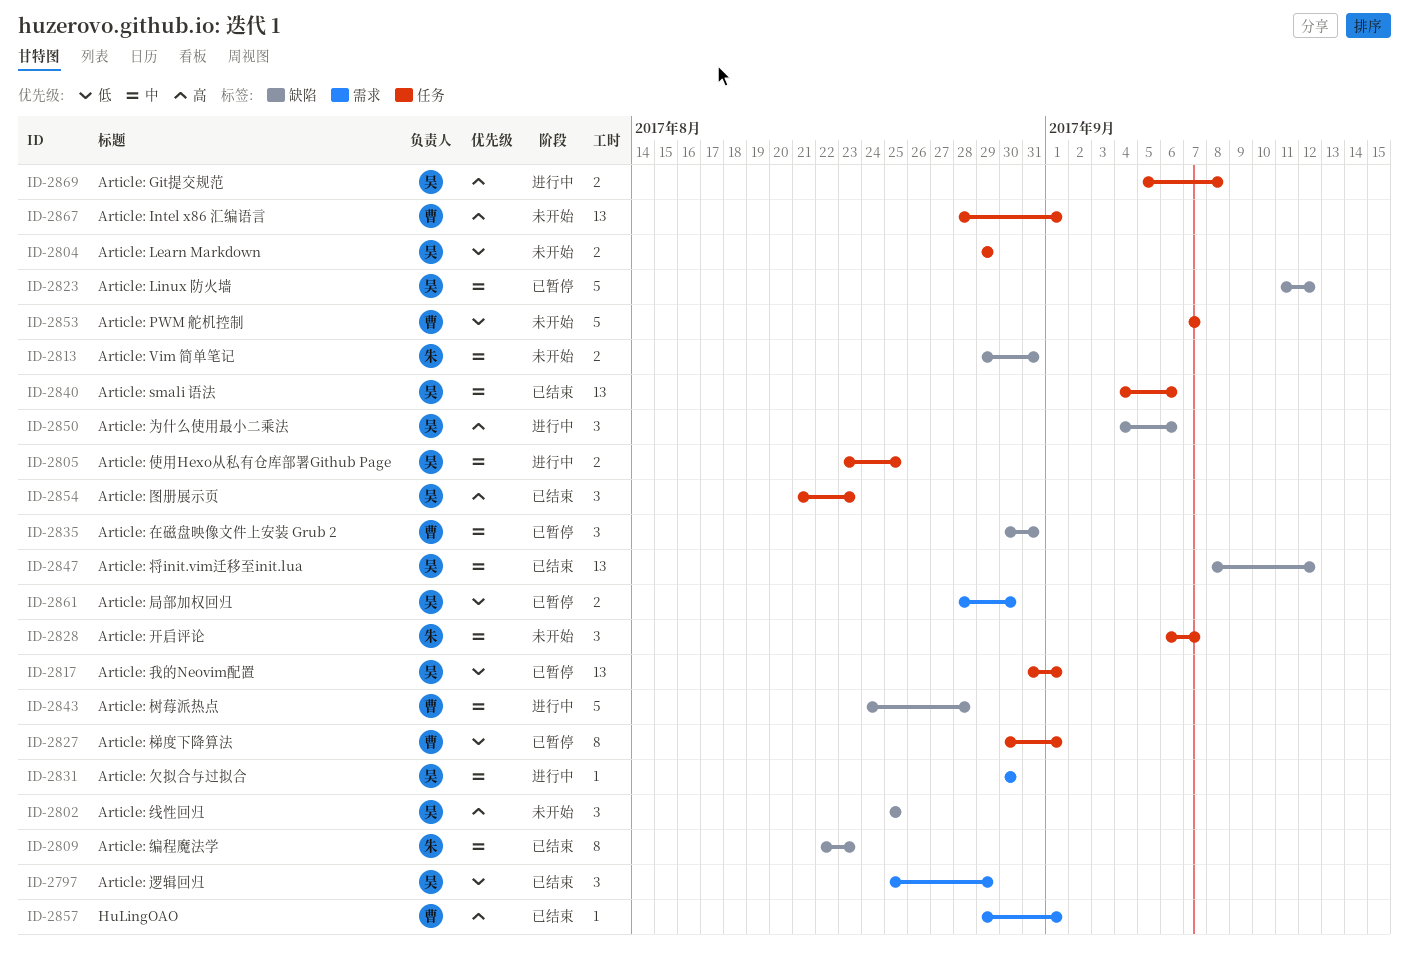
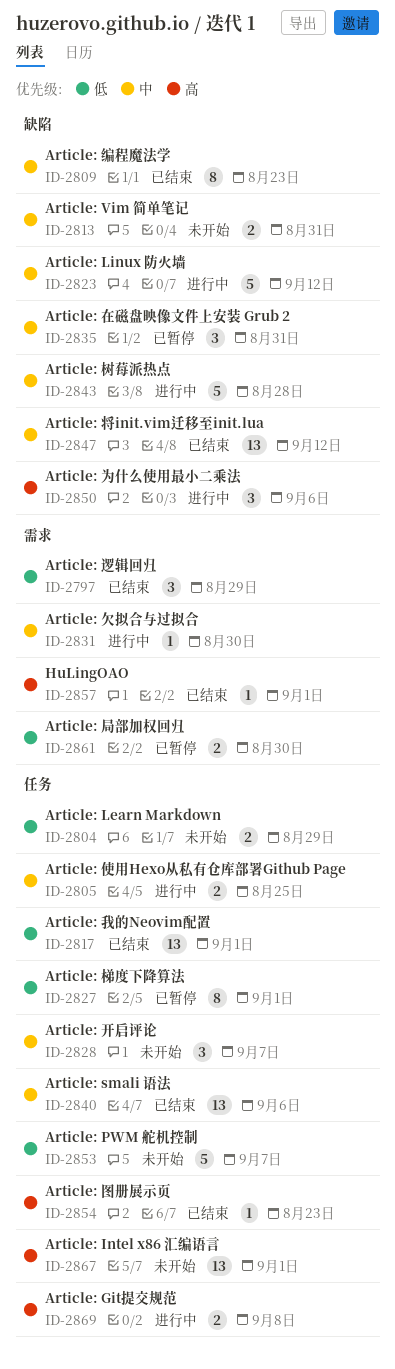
ID-2802: present -> none
ID-2817, status: 已暂停 -> 已结束
ID-2823, status: 已暂停 -> 进行中
ID-2854, estimate: 3 -> 1

